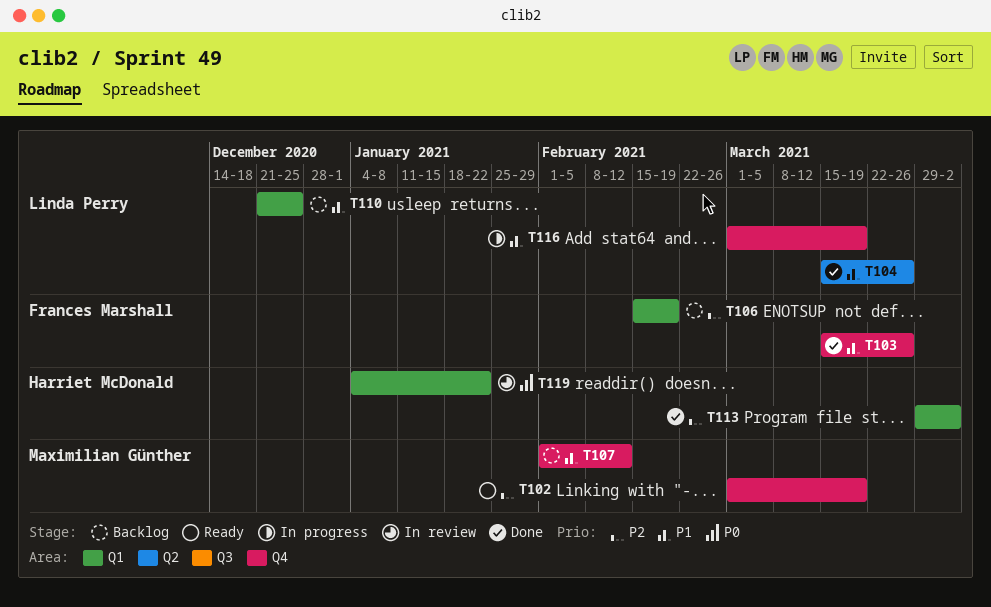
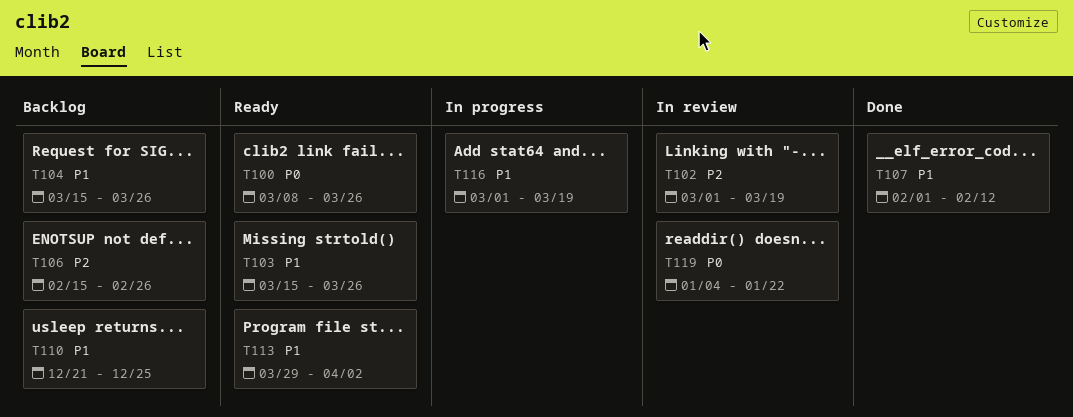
T100: none -> present
T102, status: Ready -> In review
T103, status: Done -> Ready
T104, status: Done -> Backlog
T106, due: Feb 19 -> Feb 26
T107, status: Backlog -> Done
T113, status: Done -> Ready
T113, priority: P2 -> P1

